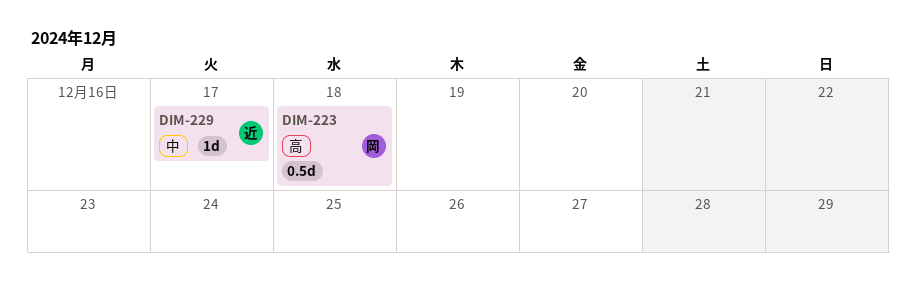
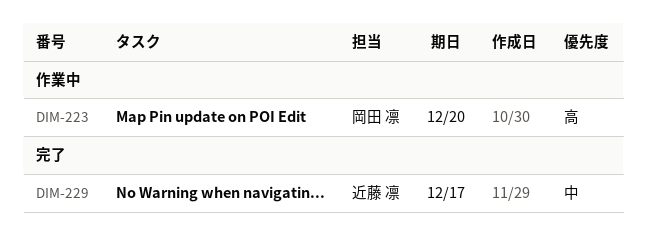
DIM-223, due: Dec 18 -> Dec 20

